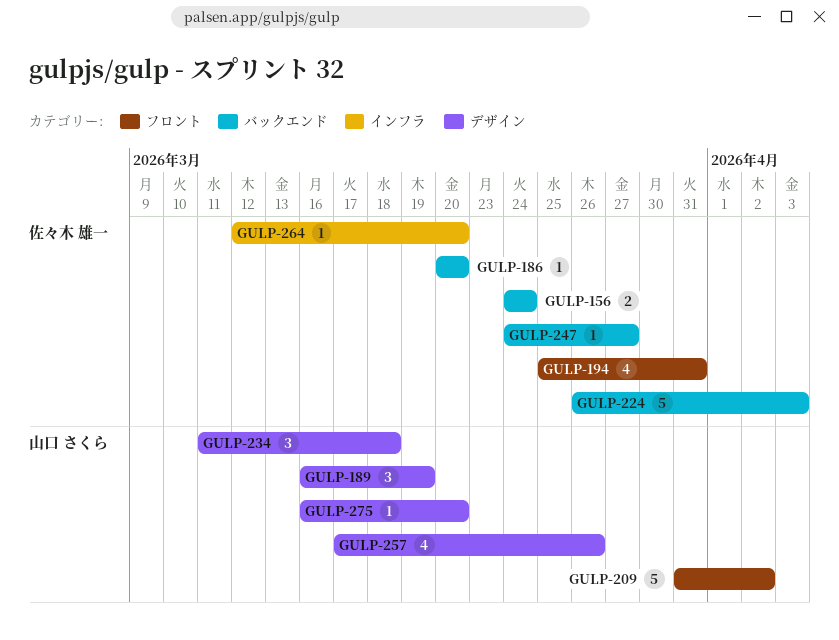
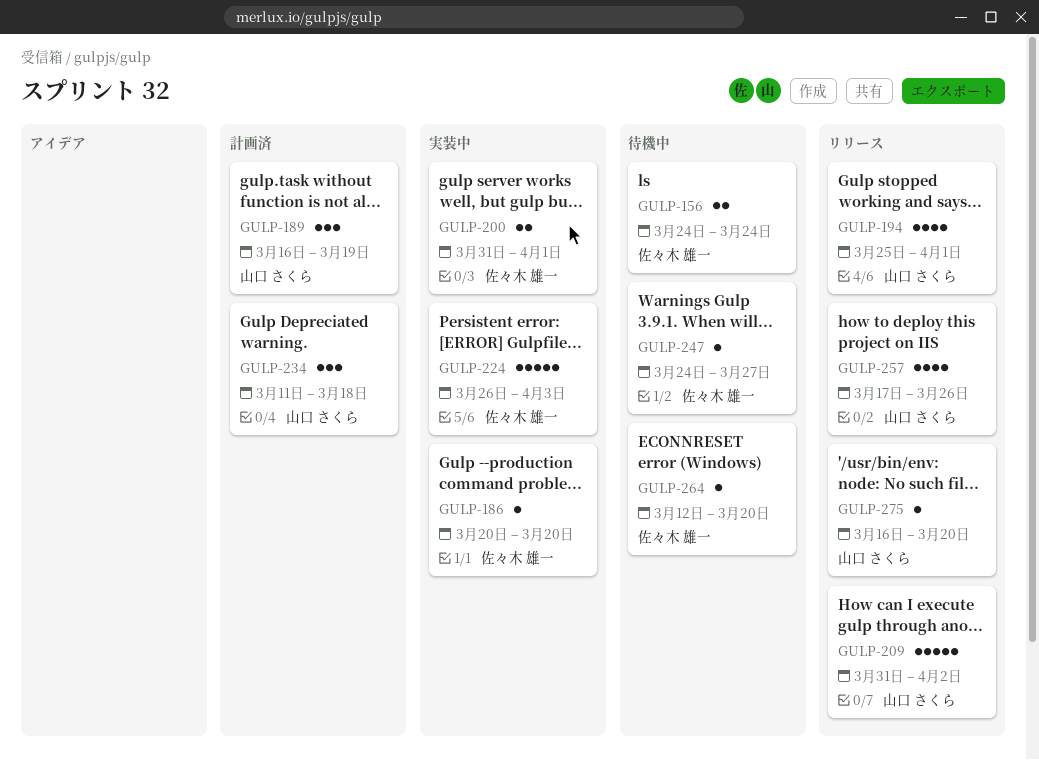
GULP-194, owner: 佐々木 雄一 -> 山口 さくら
GULP-194, due: Mar 31 -> Apr 1
GULP-200: none -> present

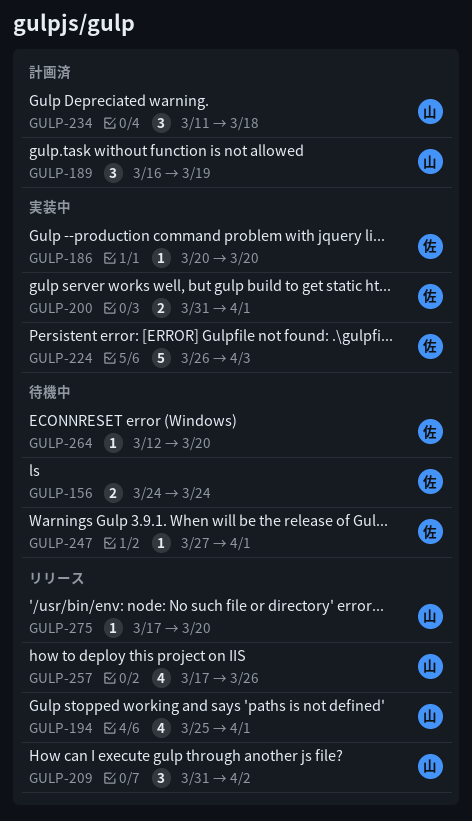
GULP-209, estimate: 5 -> 3
GULP-247, start: Mar 24 -> Mar 27
GULP-247, due: Mar 27 -> Apr 1
GULP-275, start: Mar 16 -> Mar 17

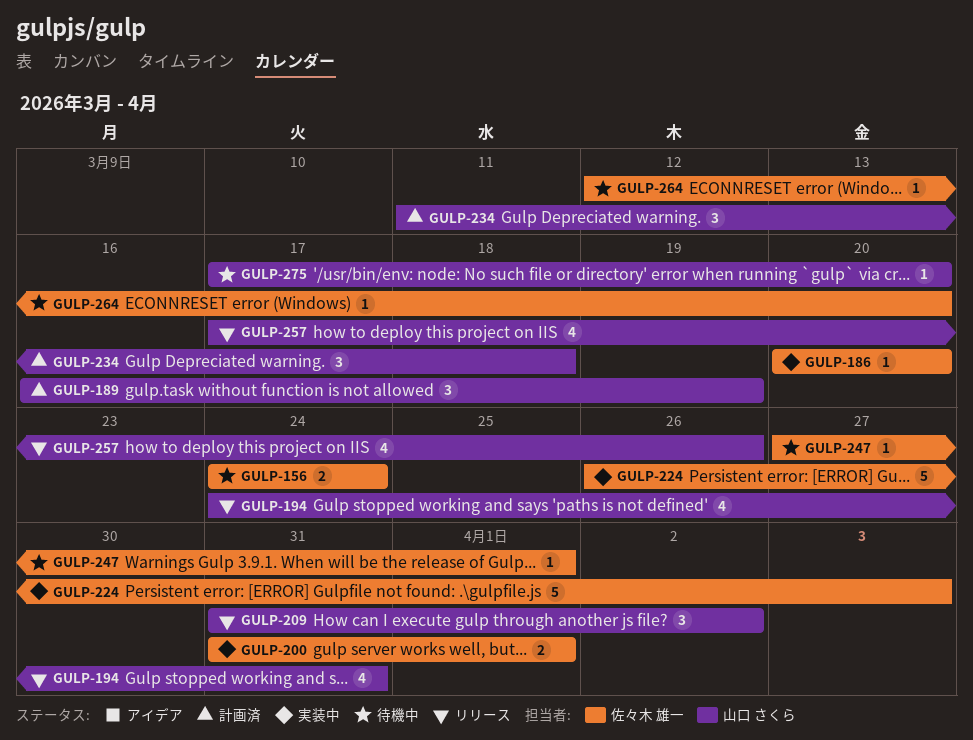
GULP-194, start: Mar 25 -> Mar 24
GULP-194, due: Apr 1 -> Mar 31
GULP-275, status: リリース -> 待機中

